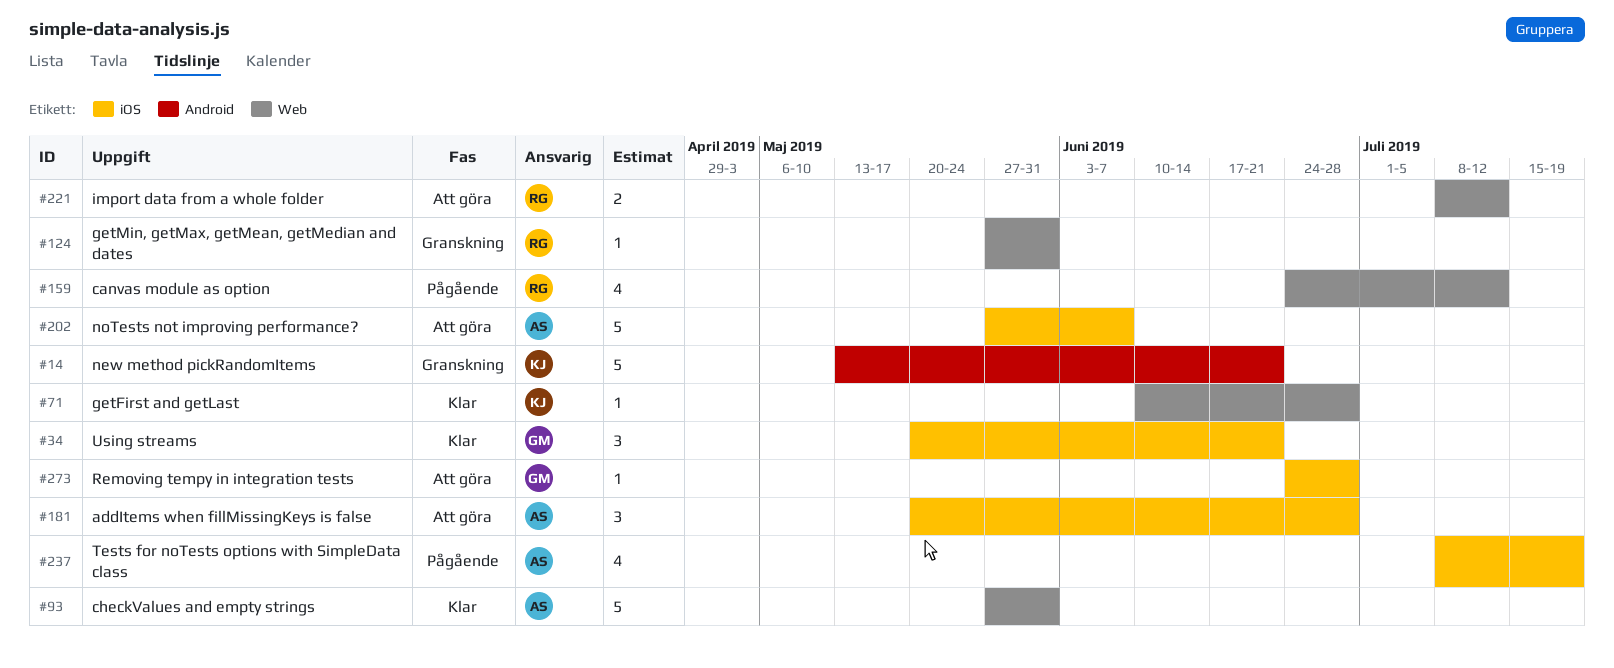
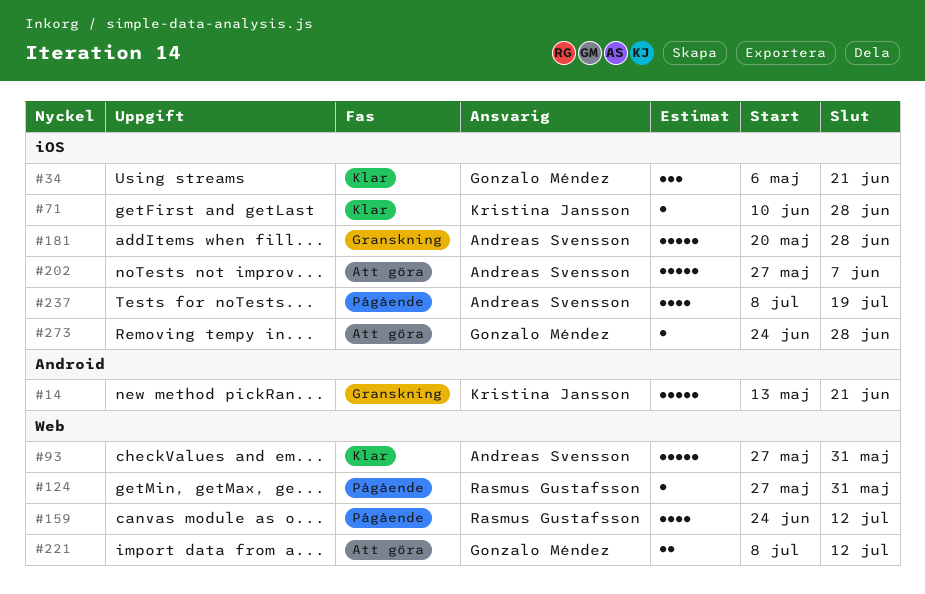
#34, start: May 20 -> May 6
#71, label: Web -> iOS
#124, status: Granskning -> Pågående
#181, status: Att göra -> Granskning
#181, estimate: 3 -> 5
#221, owner: Rasmus Gustafsson -> Gonzalo Méndez

